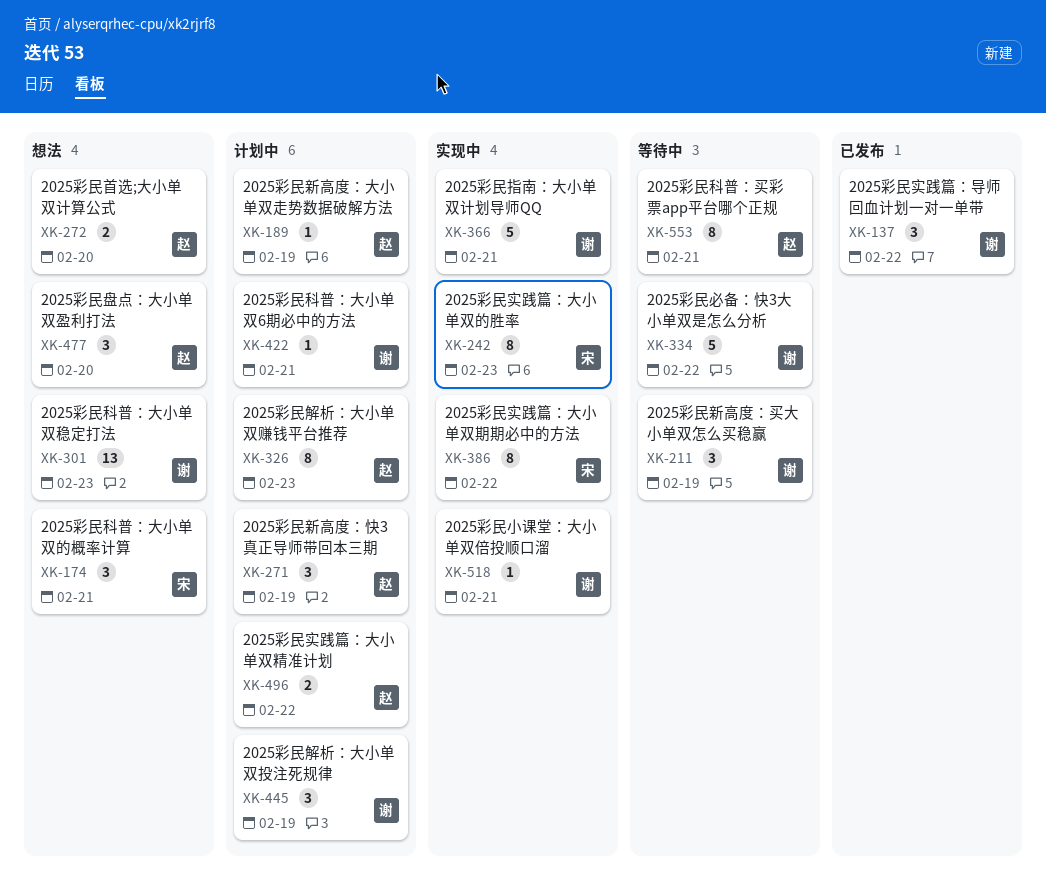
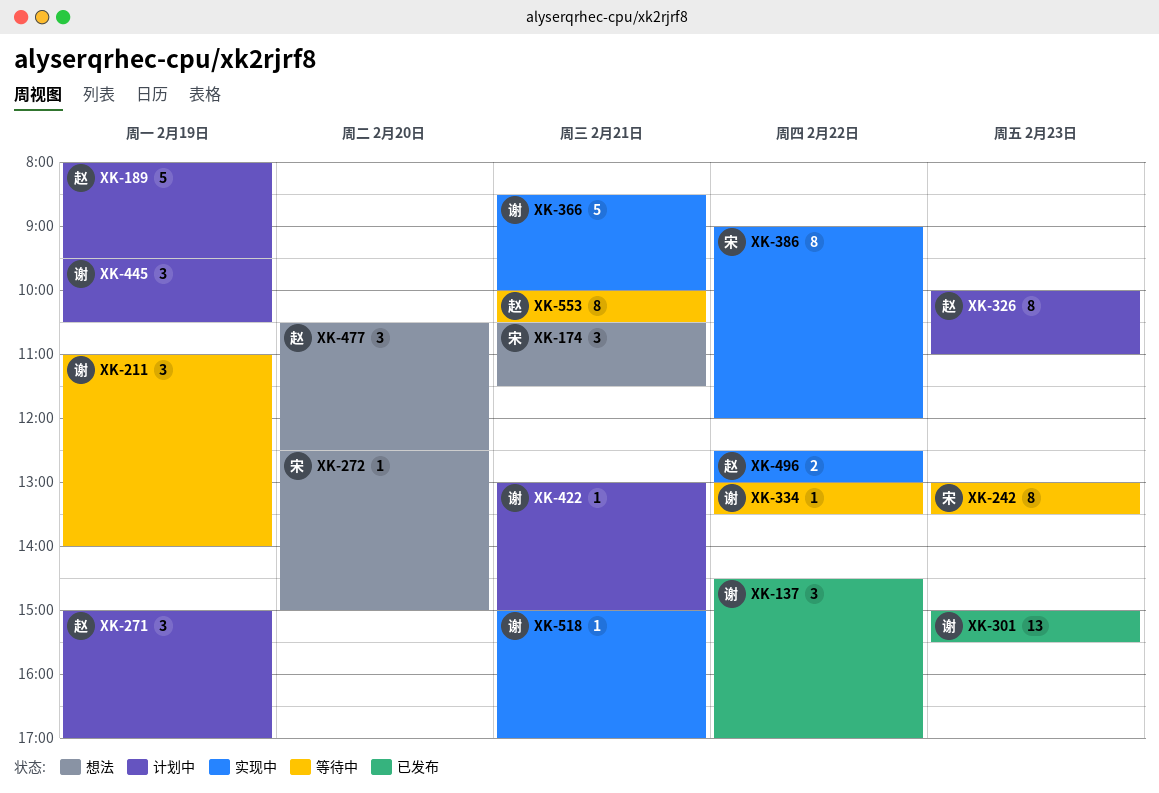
XK-189, estimate: 1 -> 5
XK-242, status: 实现中 -> 等待中
XK-272, owner: 赵 -> 宋
XK-272, estimate: 2 -> 1
XK-301, status: 想法 -> 已发布
XK-334, estimate: 5 -> 1
XK-496, status: 计划中 -> 实现中

